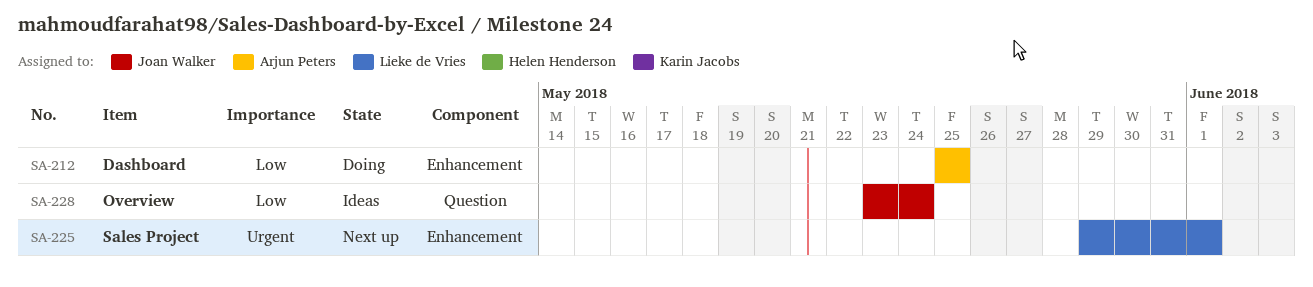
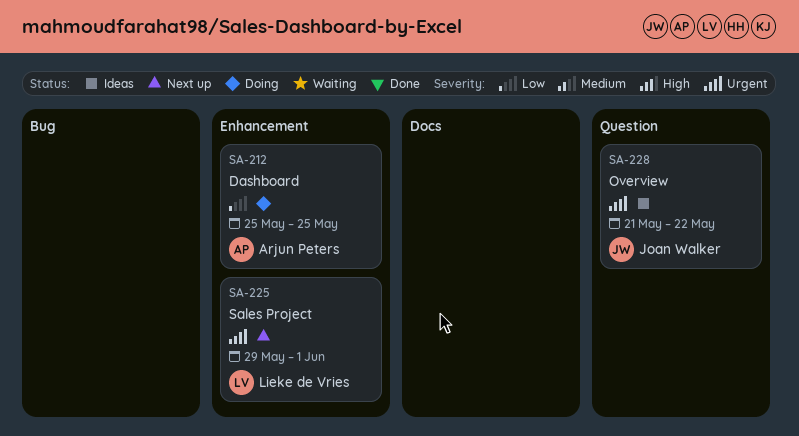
SA-228, priority: Low -> Urgent
SA-228, start: May 23 -> May 21
SA-228, due: May 24 -> May 22

